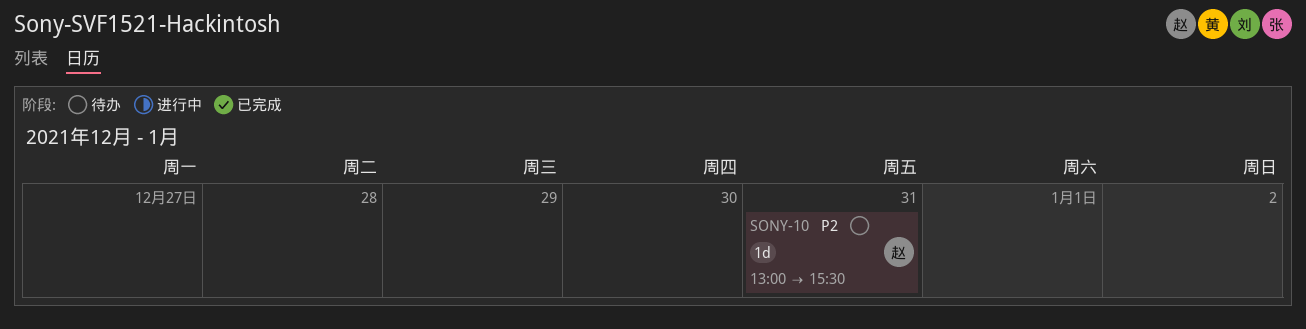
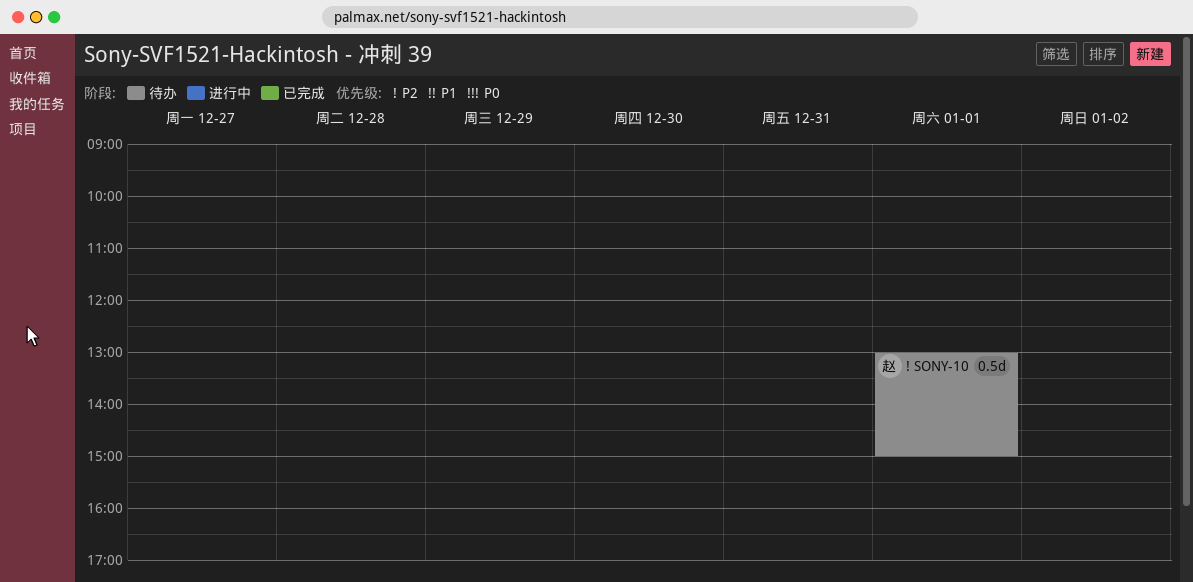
SONY-10, estimate: 1d -> 0.5d
SONY-10, day: Dec 31 -> Jan 1
SONY-10, ends: 15:30 -> 15:00

